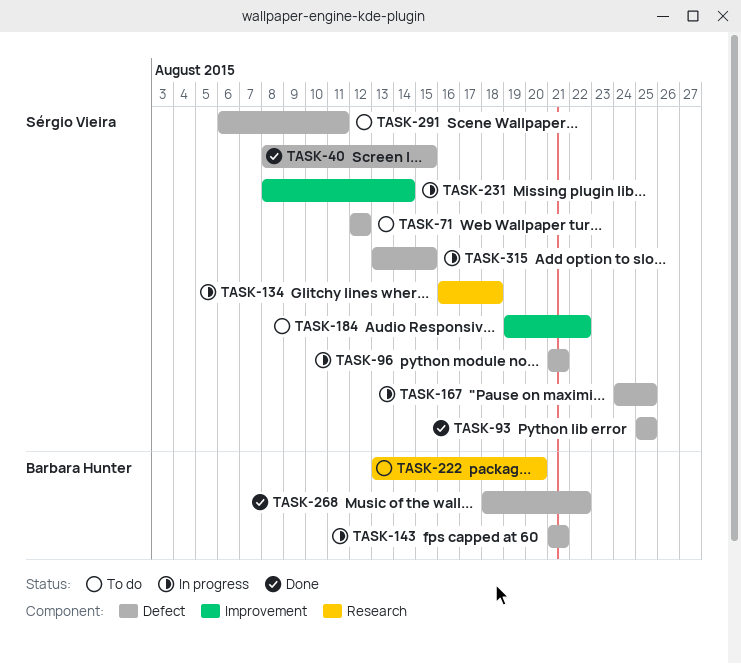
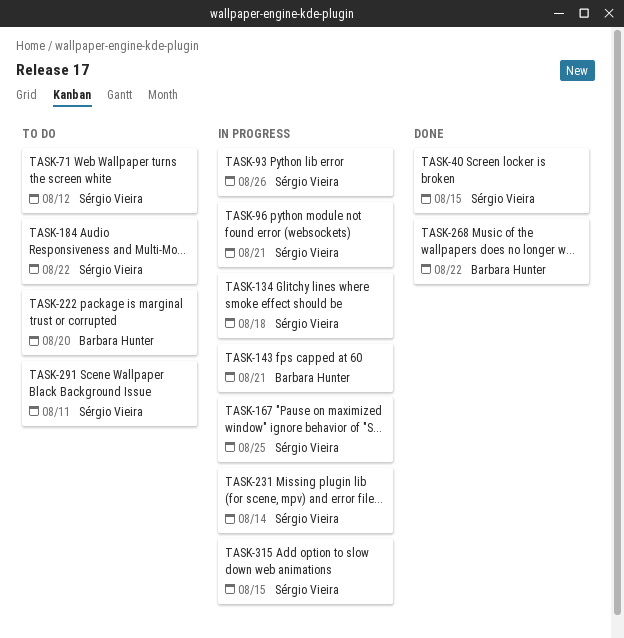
TASK-93, status: Done -> In progress
TASK-93, due: Aug 25 -> Aug 26

